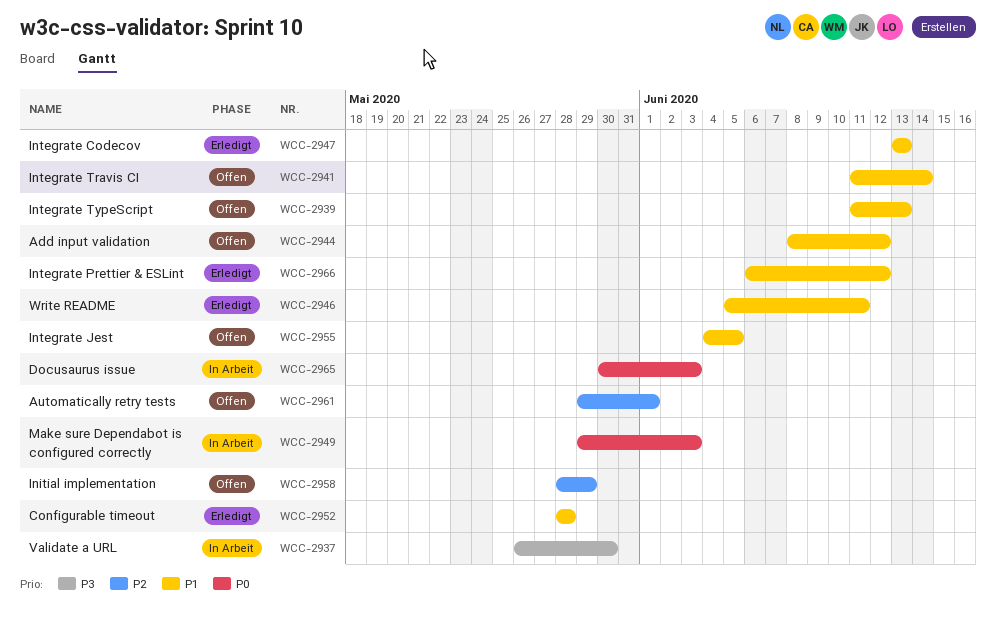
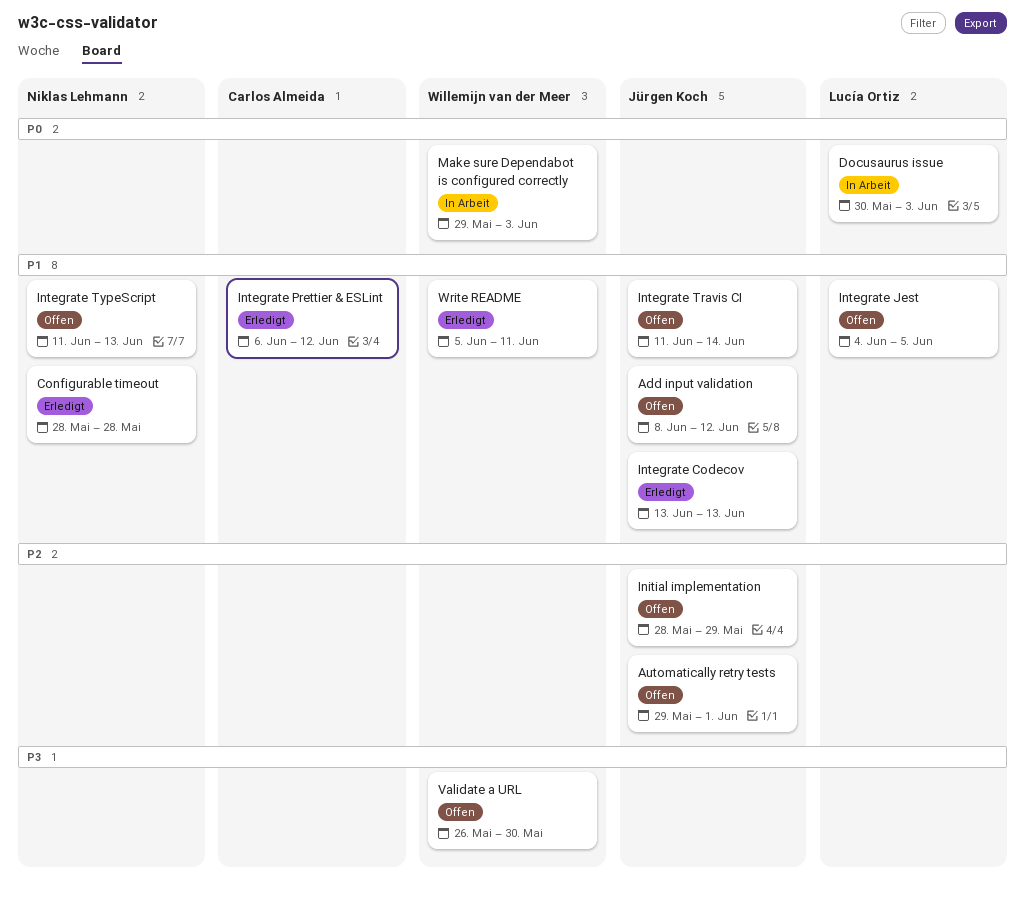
Validate a URL, status: In Arbeit -> Offen

